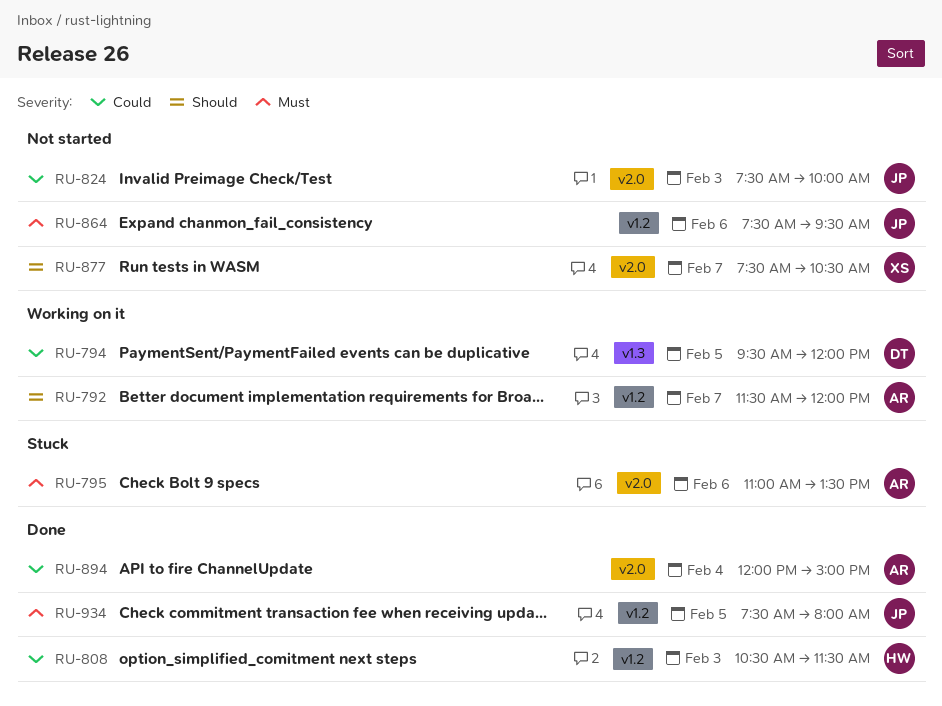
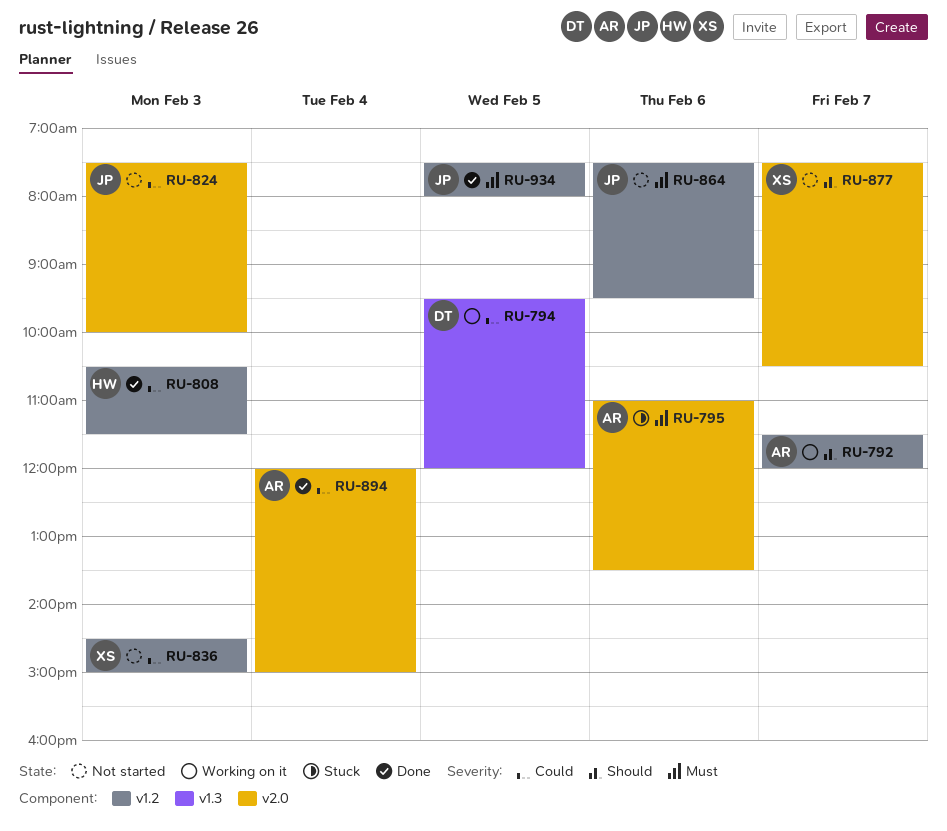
RU-836: none -> present

